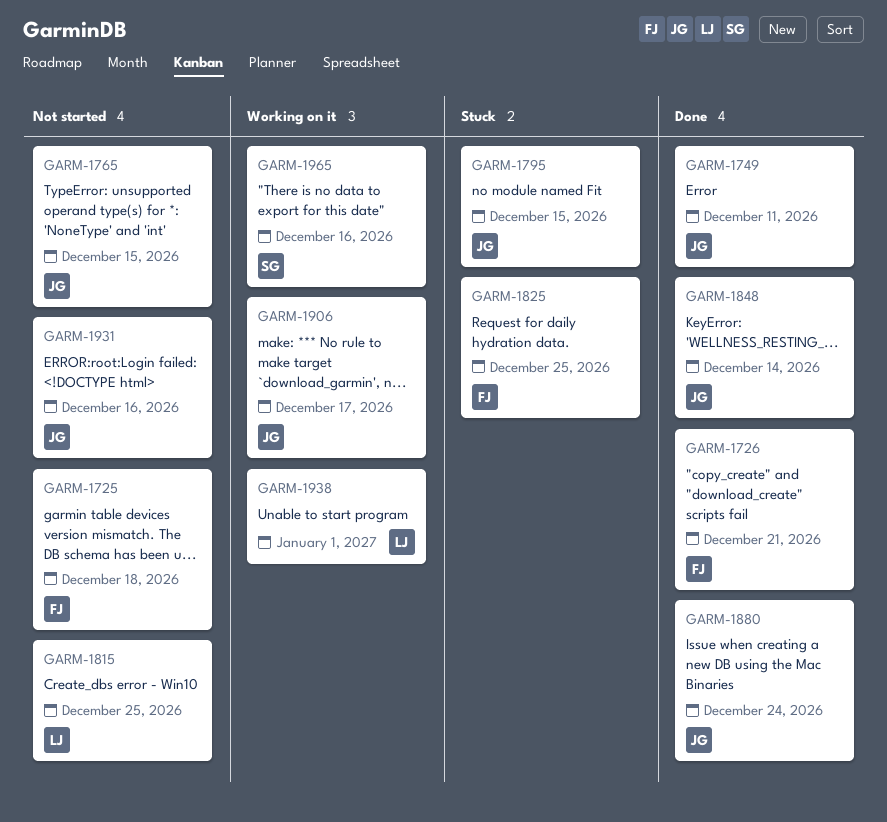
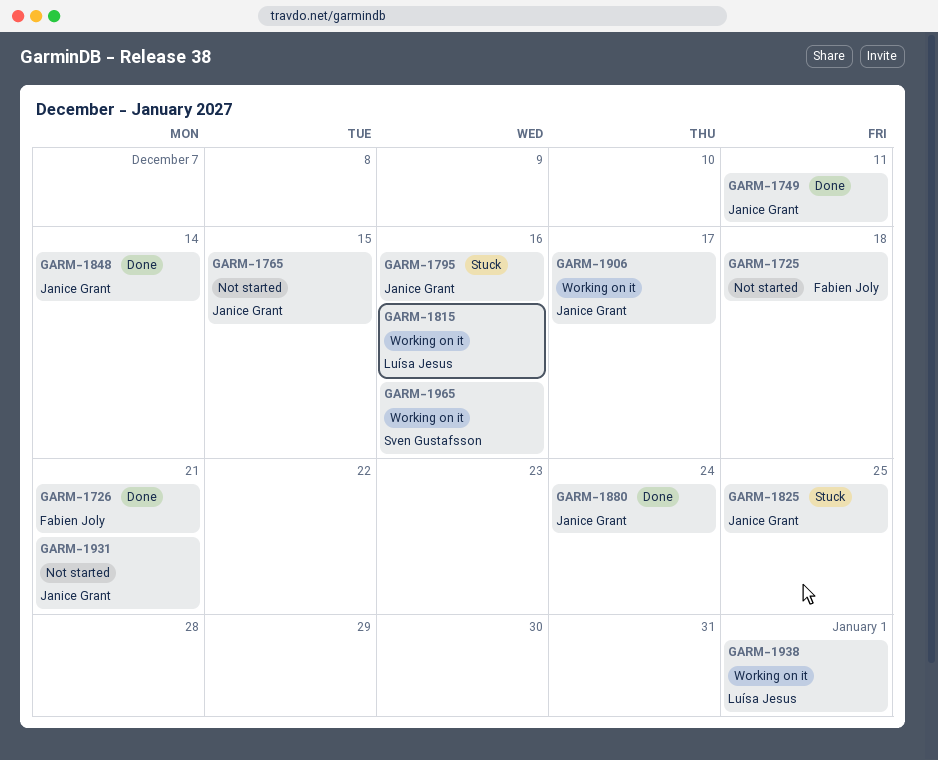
GARM-1795, due: Dec 15 -> Dec 16
GARM-1815, status: Not started -> Working on it
GARM-1815, due: Dec 25 -> Dec 16
GARM-1825, owner: Fabien Joly -> Janice Grant
GARM-1931, due: Dec 16 -> Dec 21

